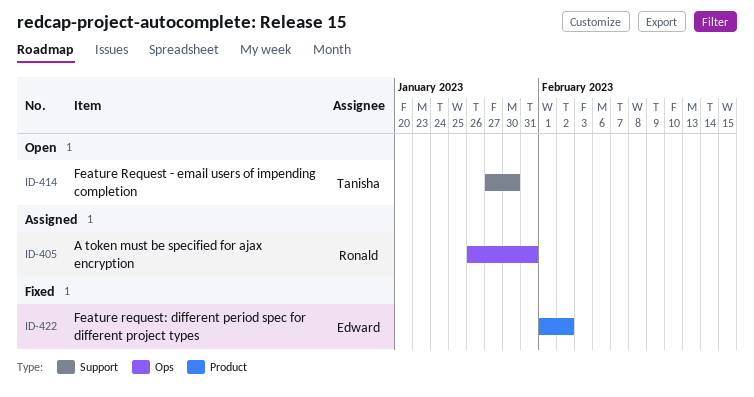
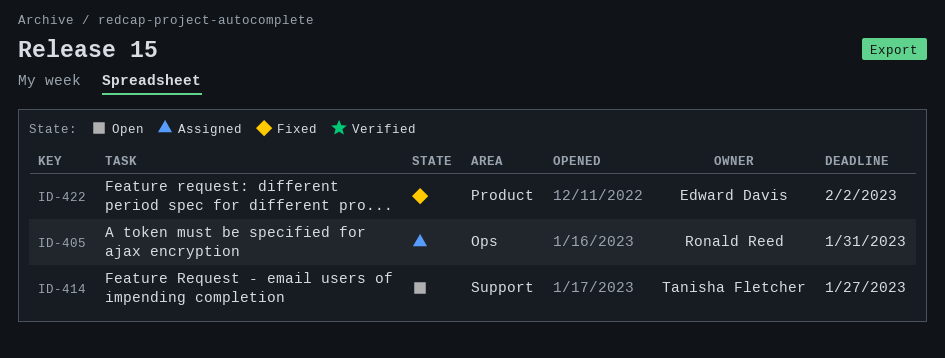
ID-414, due: Jan 30 -> Jan 27

